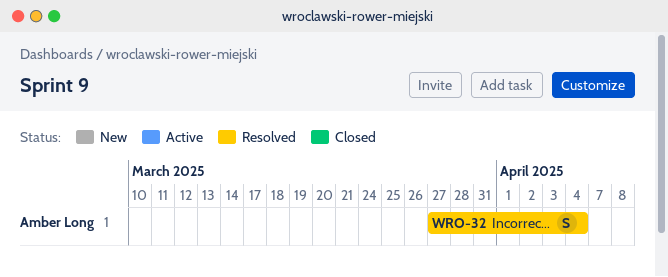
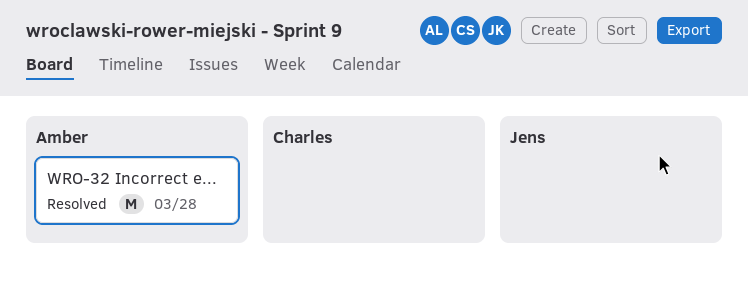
WRO-32, estimate: S -> M
WRO-32, due: Apr 4 -> Mar 28

